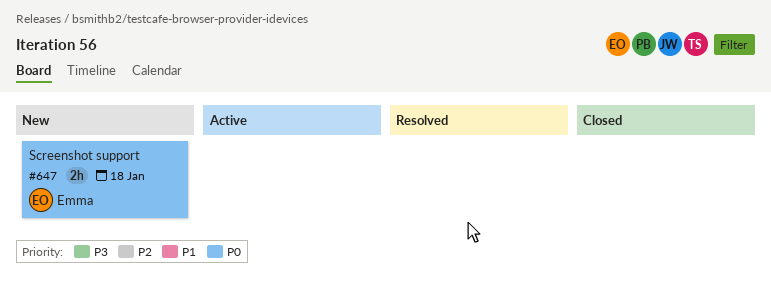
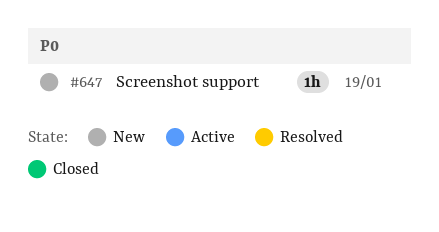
#647, estimate: 2h -> 1h
#647, due: Jan 18 -> Jan 19

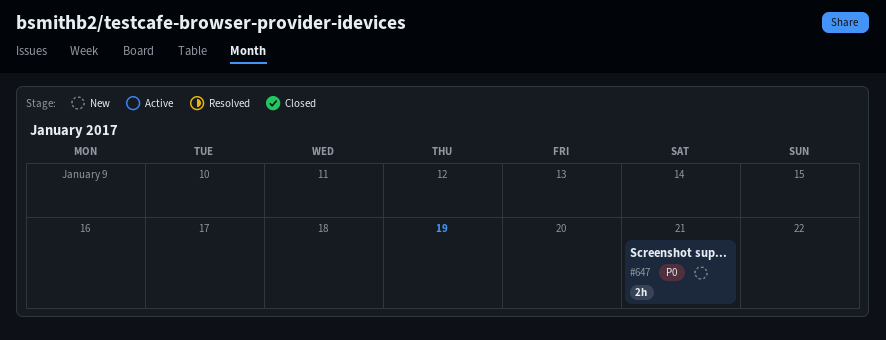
#647, estimate: 1h -> 2h
#647, due: Jan 19 -> Jan 21

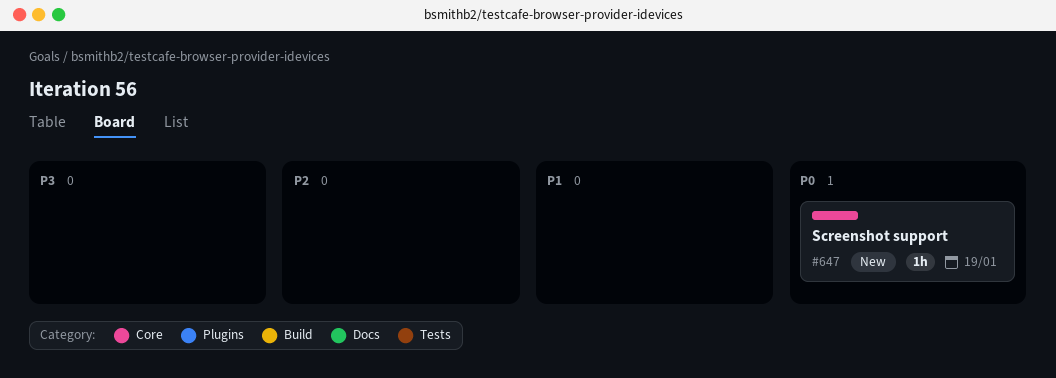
#647, estimate: 2h -> 1h
#647, due: Jan 21 -> Jan 19

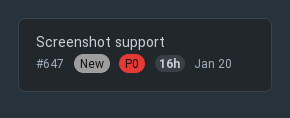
#647, estimate: 1h -> 16h
#647, due: Jan 19 -> Jan 20

